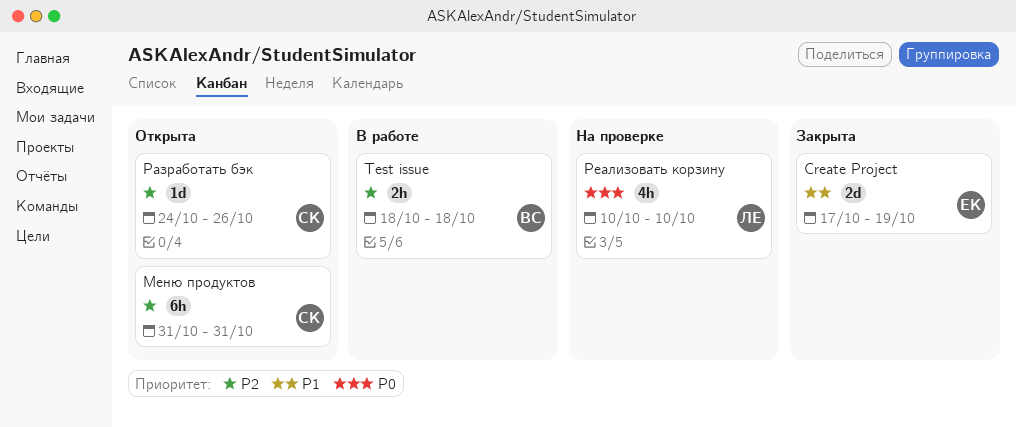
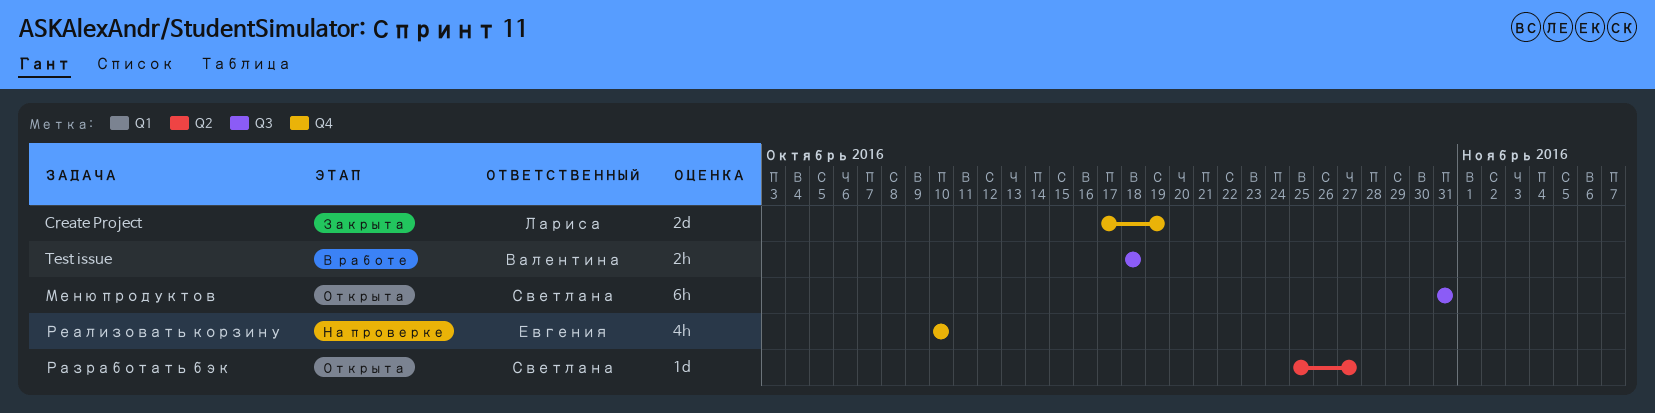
Create Project, owner: Евгения -> Лариса
Разработать бэк, start: Oct 24 -> Oct 25
Разработать бэк, due: Oct 26 -> Oct 27
Реализовать корзину, owner: Лариса -> Евгения

